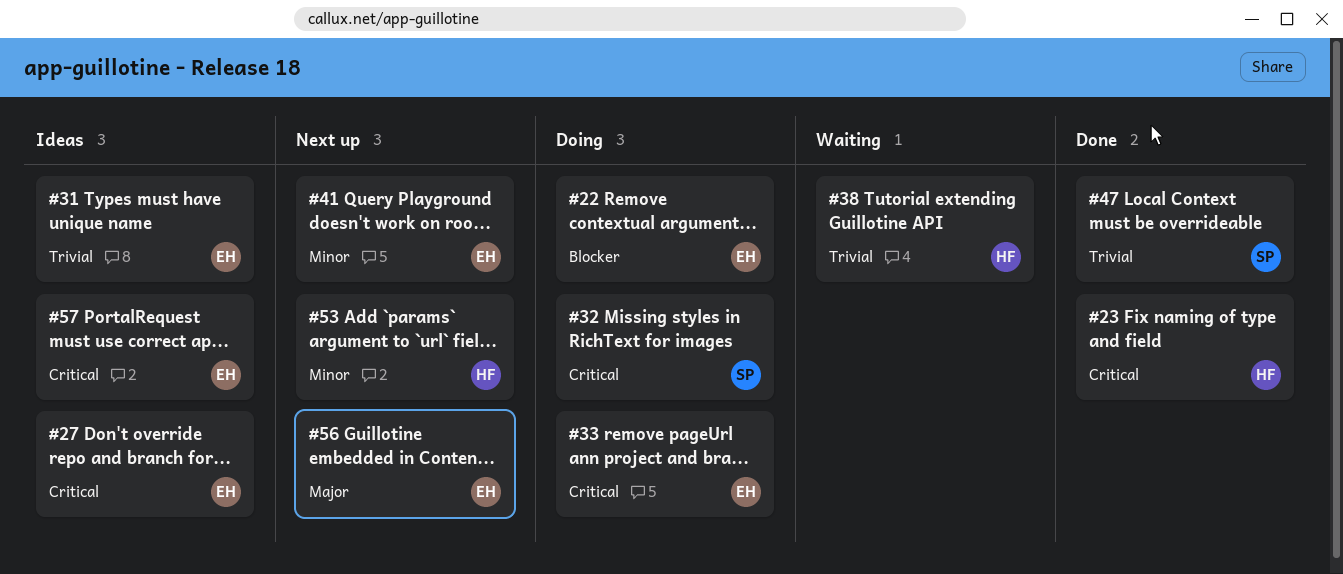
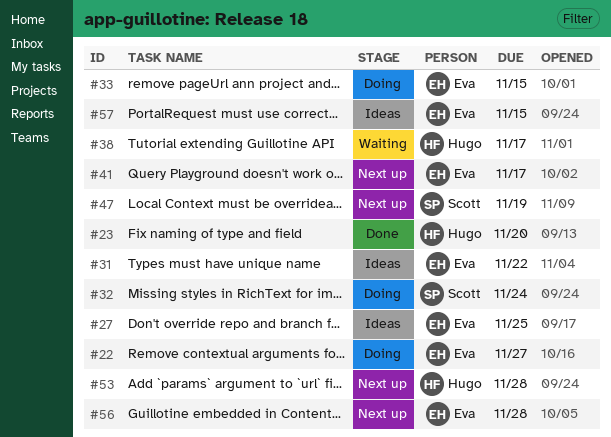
#47, status: Done -> Next up

